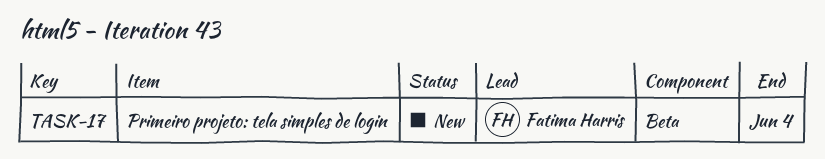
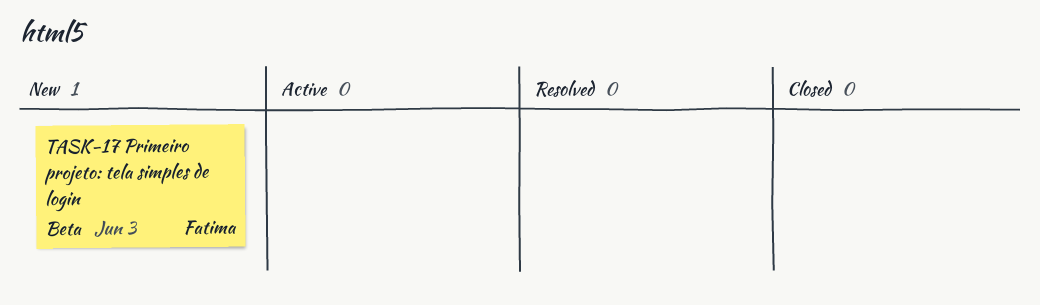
TASK-17, due: Jun 4 -> Jun 3

